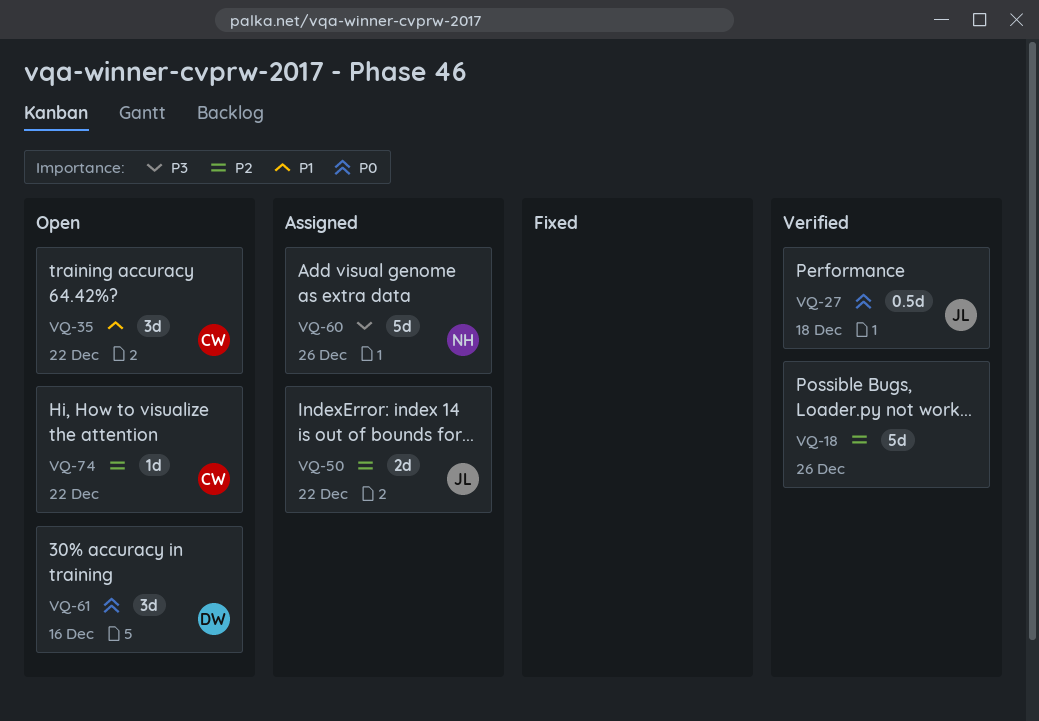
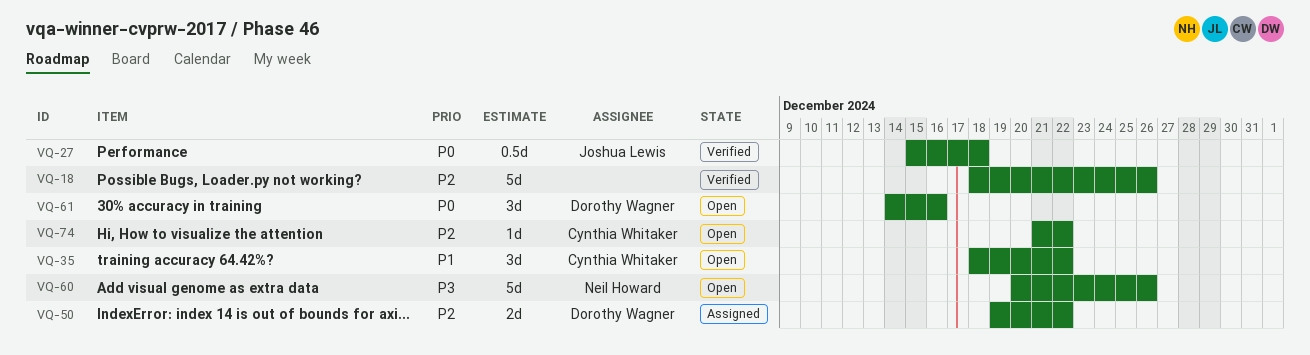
VQ-50, owner: Joshua Lewis -> Dorothy Wagner
VQ-60, status: Assigned -> Open

